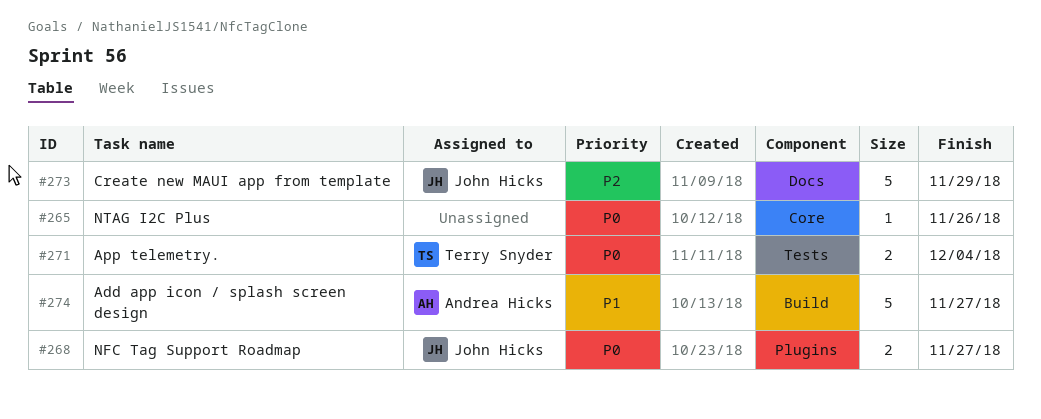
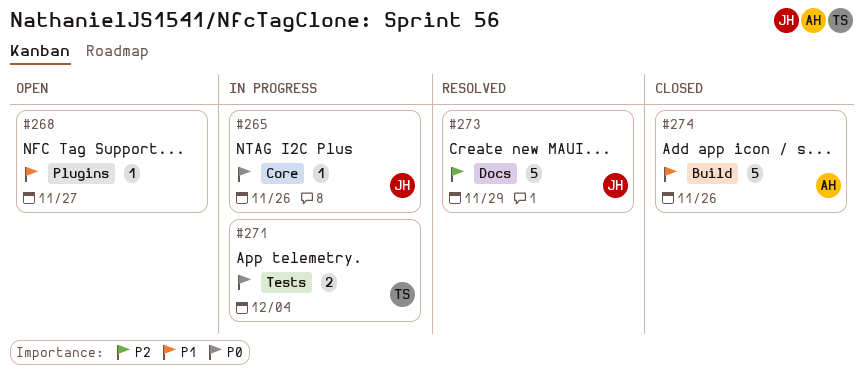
#265, owner: none -> John Hicks
#268, owner: John Hicks -> none
#268, priority: P0 -> P1
#268, estimate: 2 -> 1
#274, due: Nov 27 -> Nov 26

